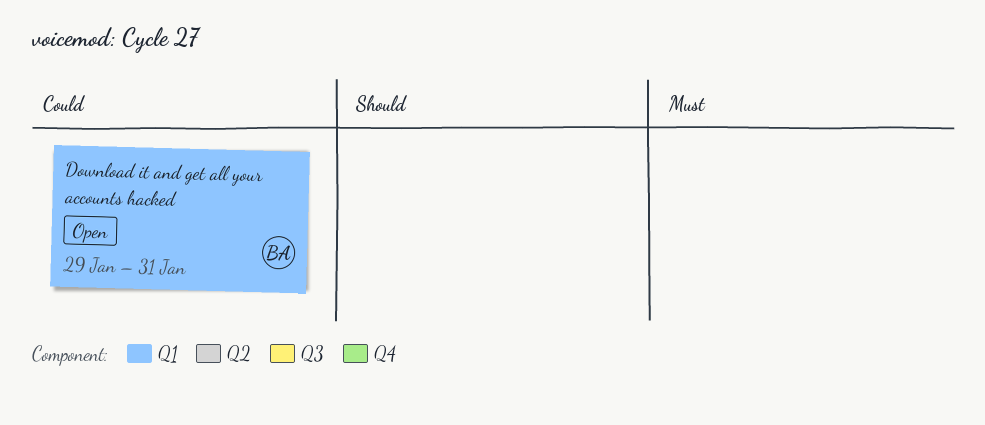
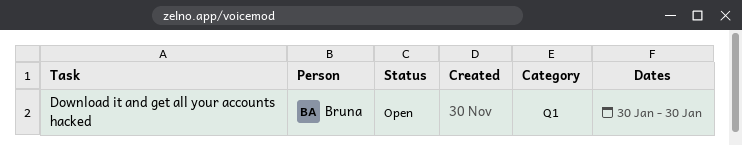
Download it and get all your accounts hacked, start: Jan 29 -> Jan 30
Download it and get all your accounts hacked, due: Jan 31 -> Jan 30

